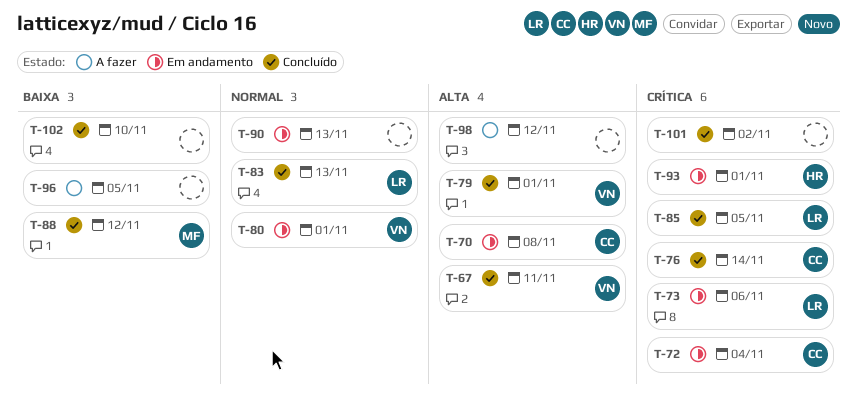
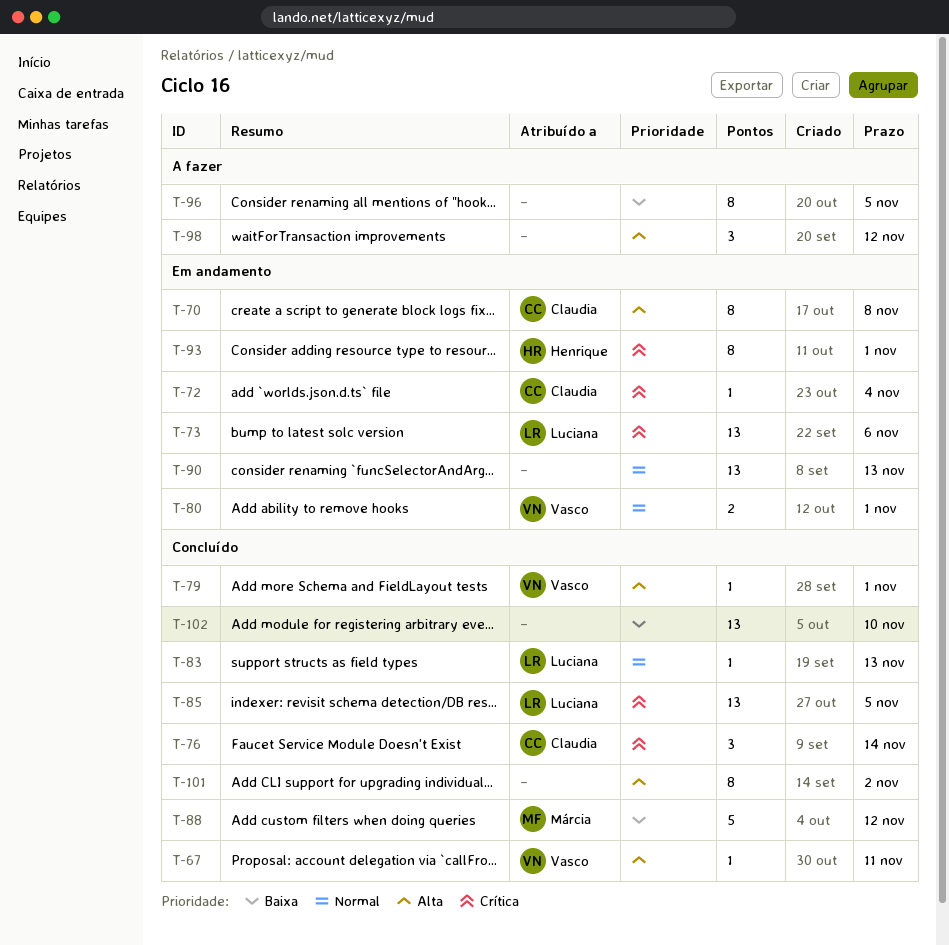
T-101, priority: Crítica -> Alta

